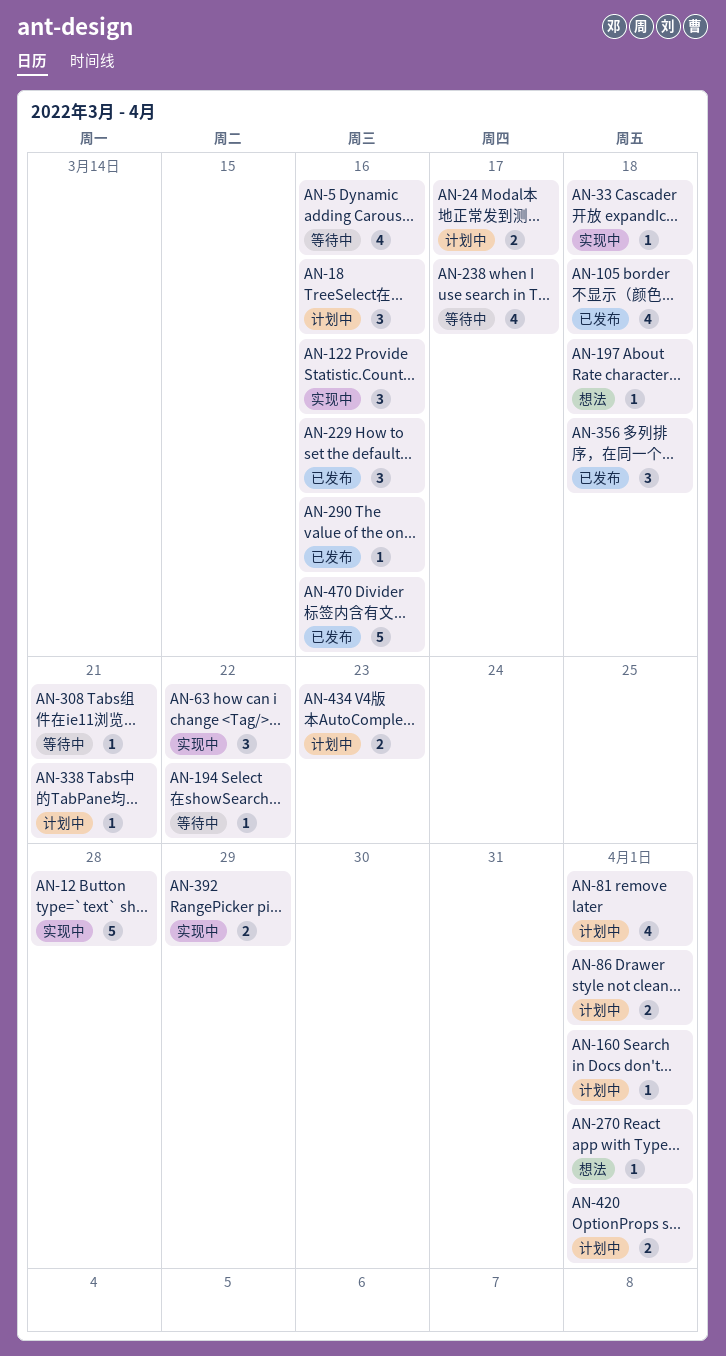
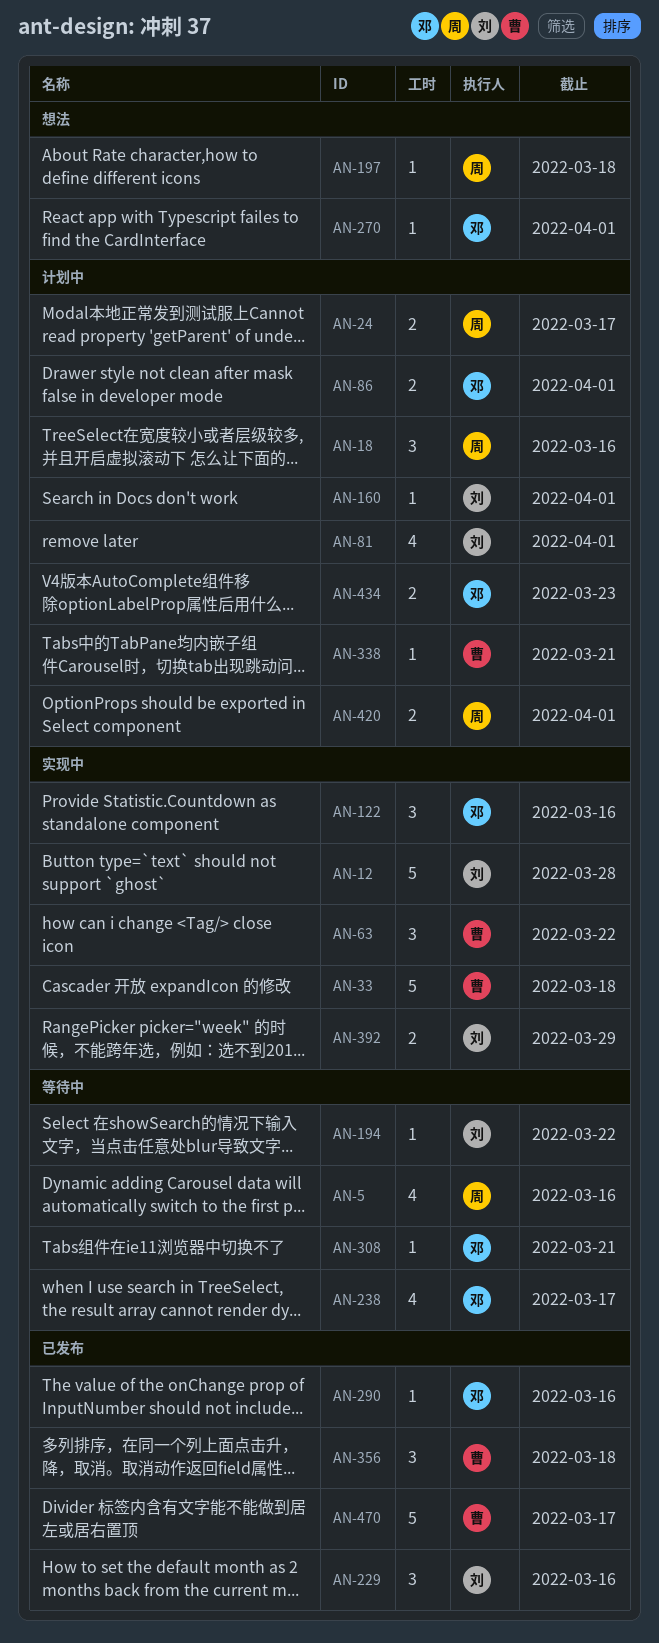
AN-33, estimate: 1 -> 5
AN-105: present -> none
AN-470, due: Mar 16 -> Mar 17

